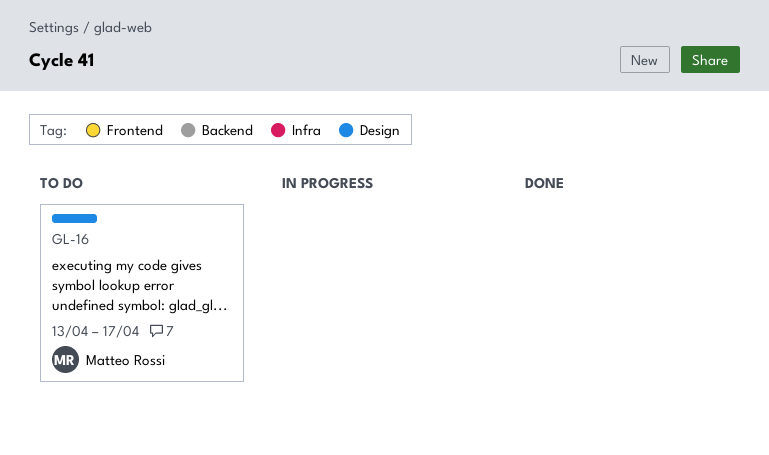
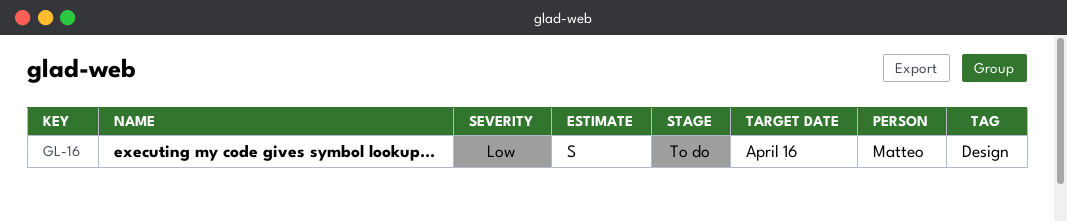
GL-16, due: Apr 17 -> Apr 16

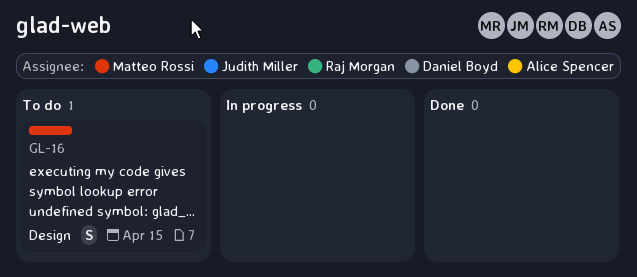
GL-16, due: Apr 16 -> Apr 15

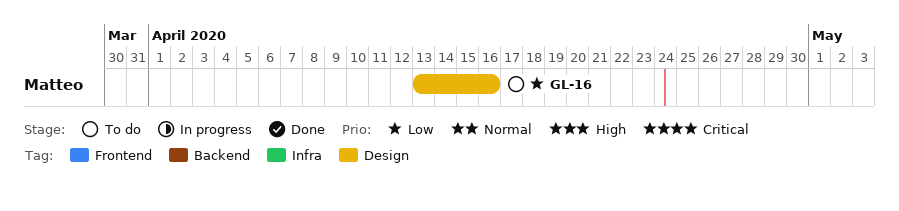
GL-16, due: Apr 15 -> Apr 16

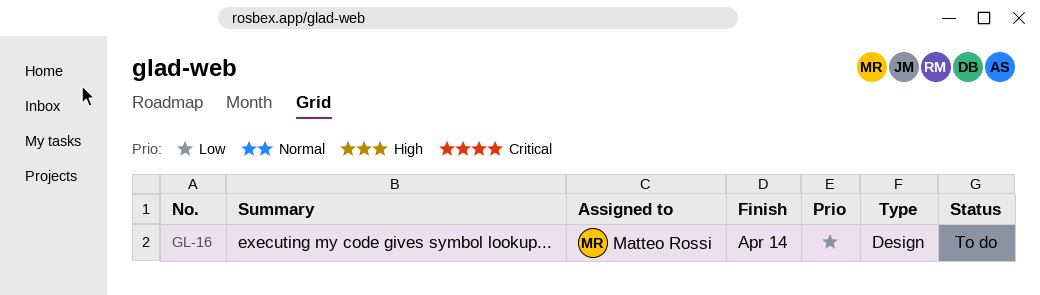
GL-16, due: Apr 16 -> Apr 14

